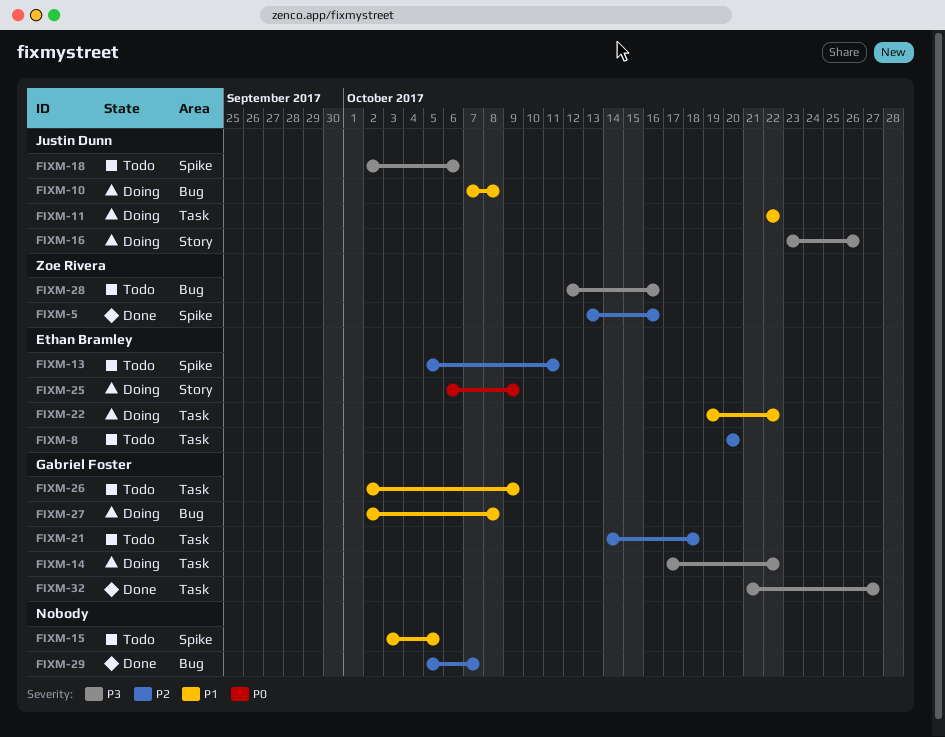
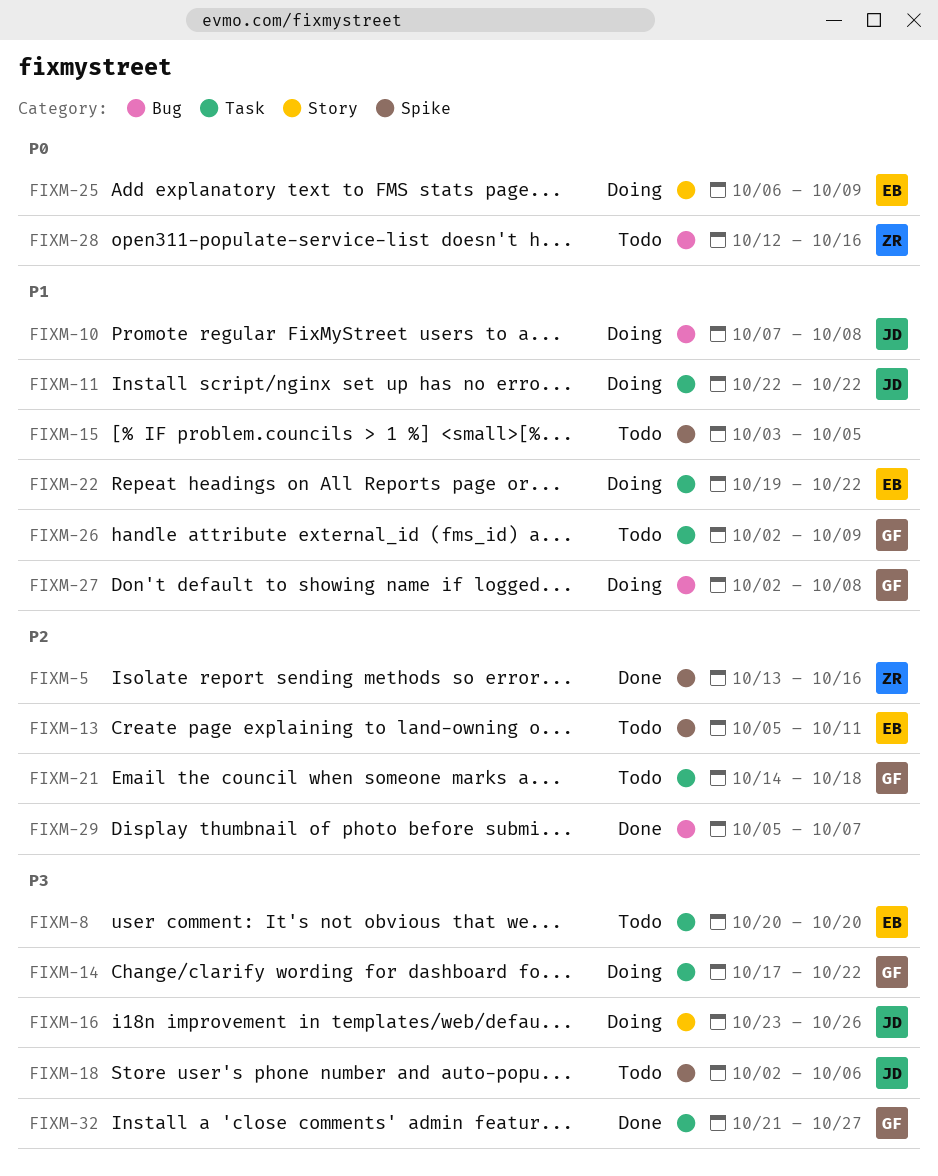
FIXM-8, priority: P2 -> P3
FIXM-28, priority: P3 -> P0

